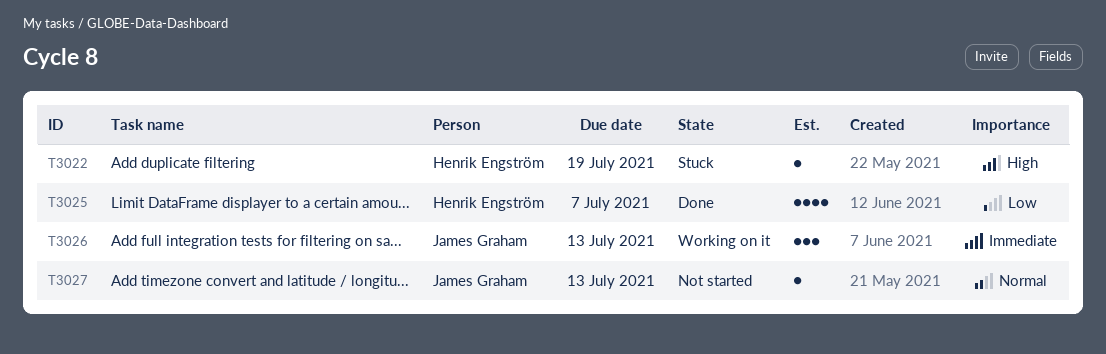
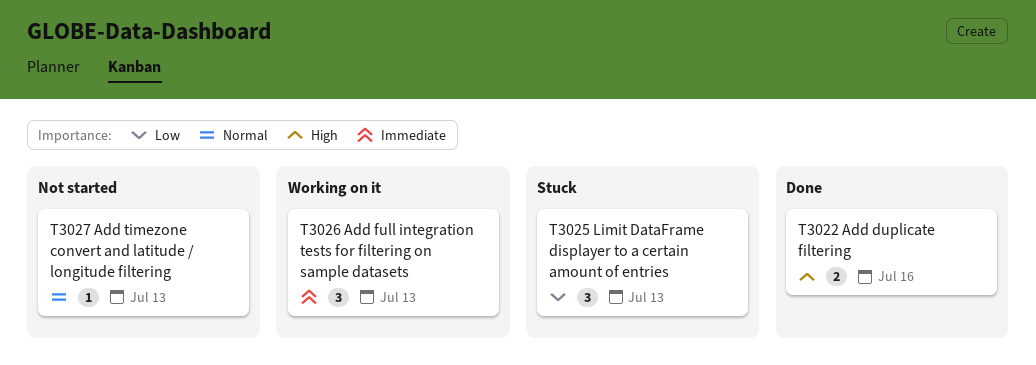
T3022, status: Stuck -> Done
T3022, estimate: 1 -> 2
T3022, due: Jul 19 -> Jul 16
T3025, status: Done -> Stuck
T3025, estimate: 4 -> 3
T3025, due: Jul 7 -> Jul 13

